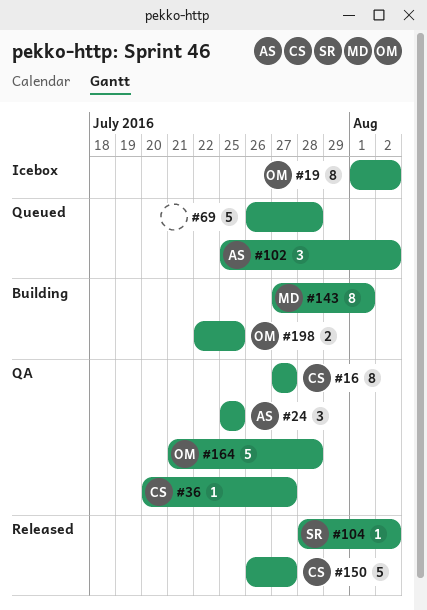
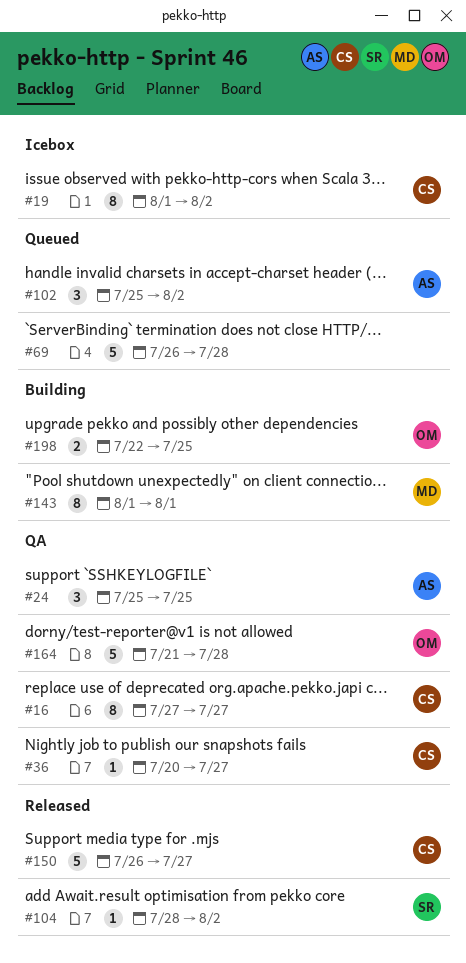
#19, owner: OM -> CS
#143, start: Jul 27 -> Aug 1

